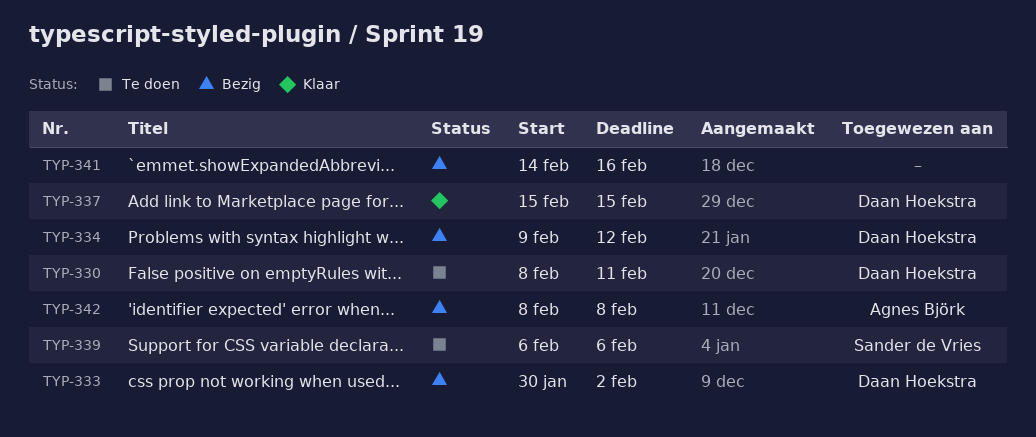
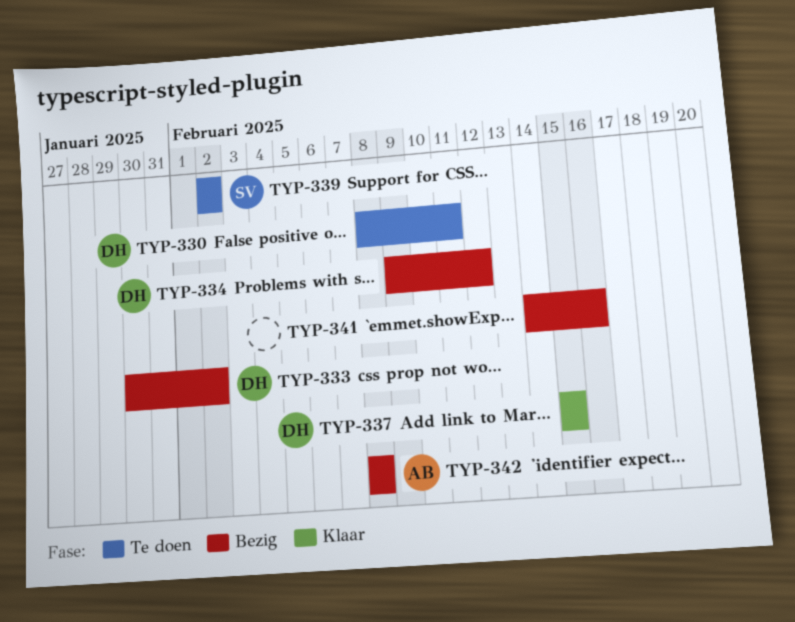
TYP-339, start: Feb 6 -> Feb 2
TYP-339, due: Feb 6 -> Feb 2

